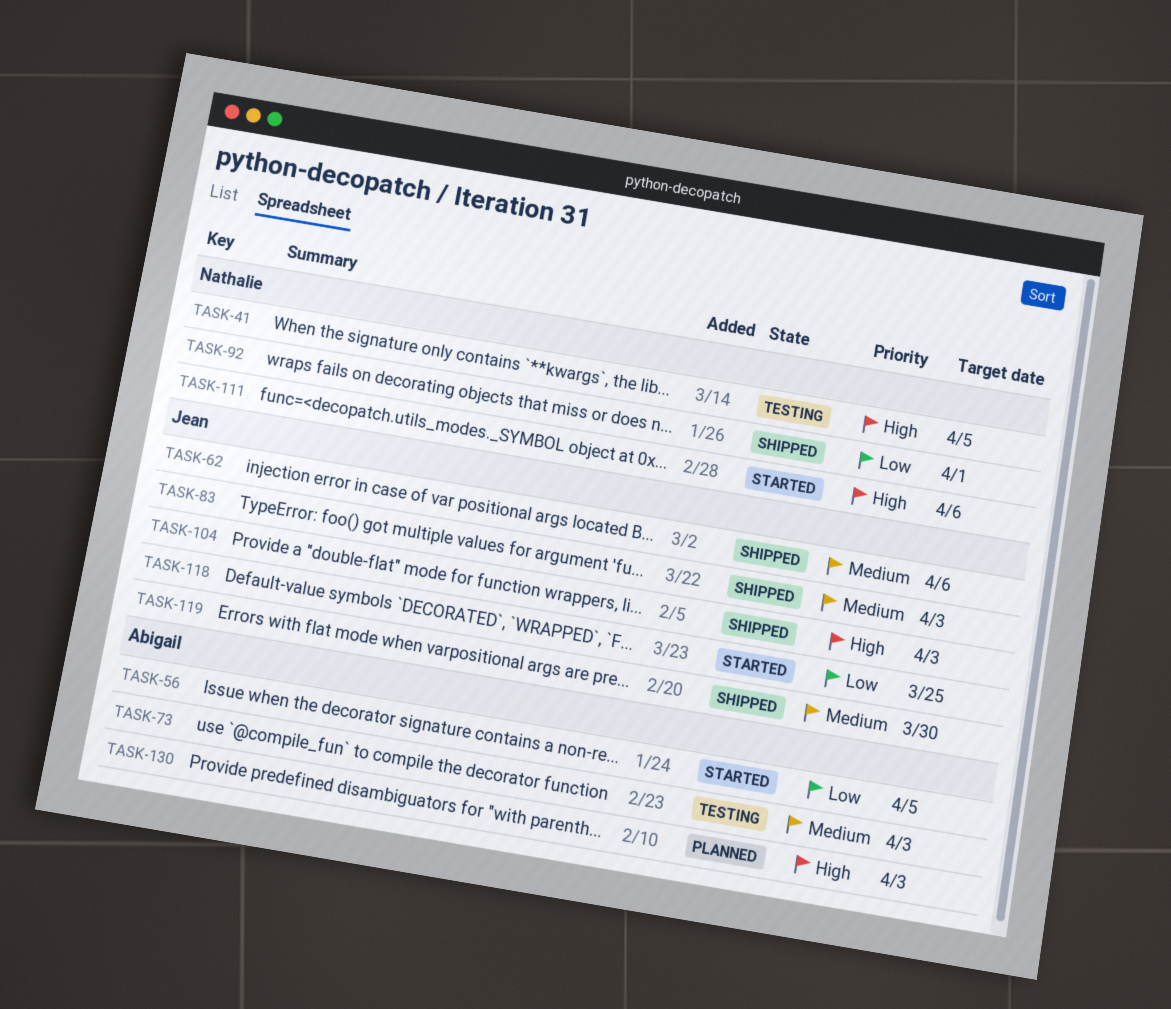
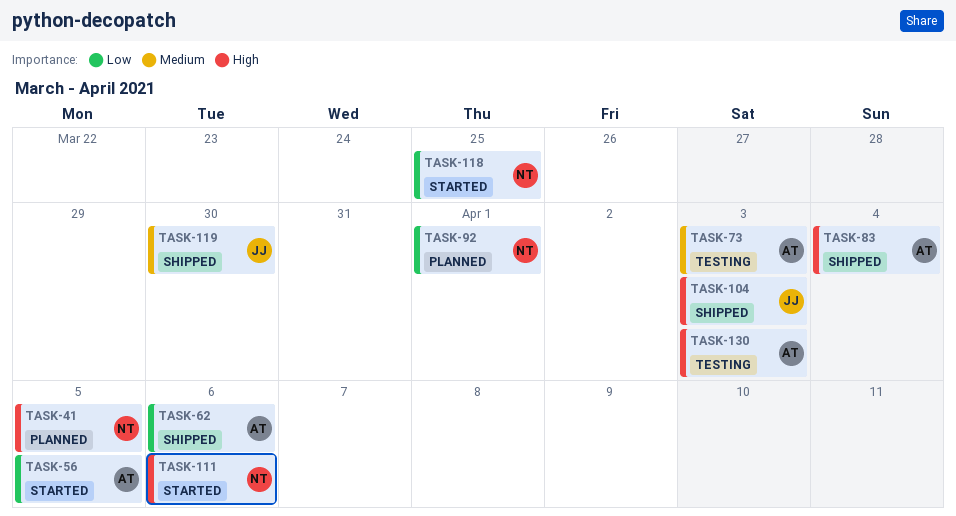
TASK-41, status: Testing -> Planned
TASK-62, owner: Jean -> Abigail
TASK-62, priority: Medium -> Low
TASK-83, owner: Jean -> Abigail
TASK-83, priority: Medium -> High
TASK-83, due: Apr 3 -> Apr 4
TASK-92, status: Shipped -> Planned
TASK-118, owner: Jean -> Nathalie
TASK-130, status: Planned -> Testing

